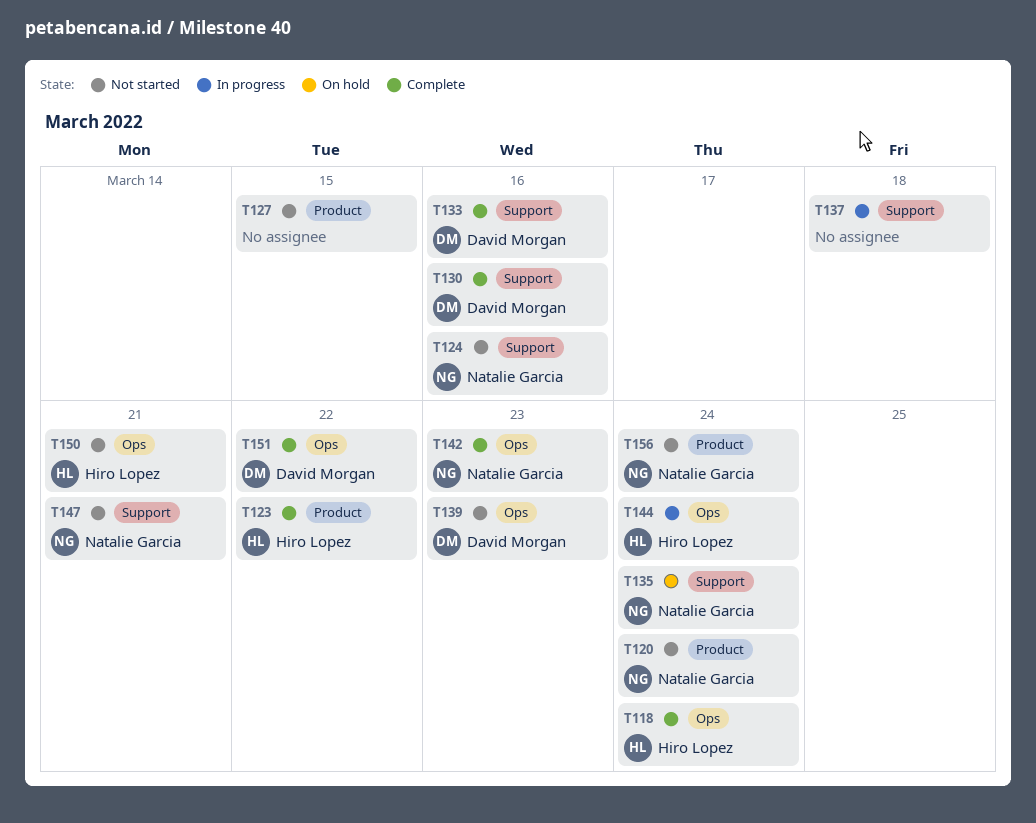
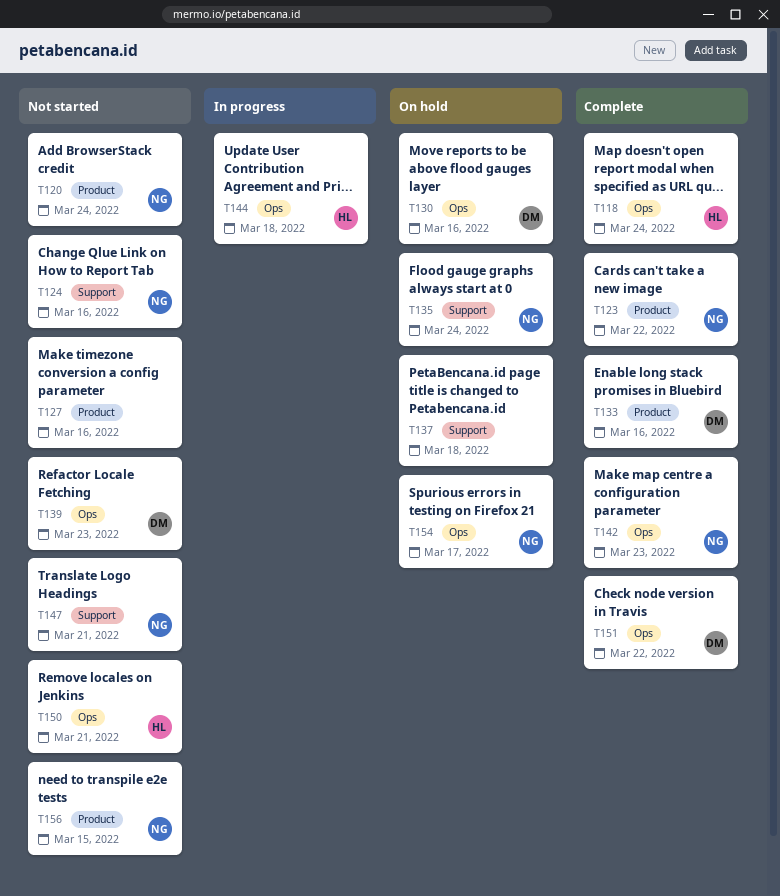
T123, owner: Hiro Lopez -> Natalie Garcia
T127, due: Mar 15 -> Mar 16
T130, status: Complete -> On hold
T130, label: Support -> Ops
T133, label: Support -> Product
T137, status: In progress -> On hold
T144, due: Mar 24 -> Mar 18
T154: none -> present
T156, due: Mar 24 -> Mar 15

